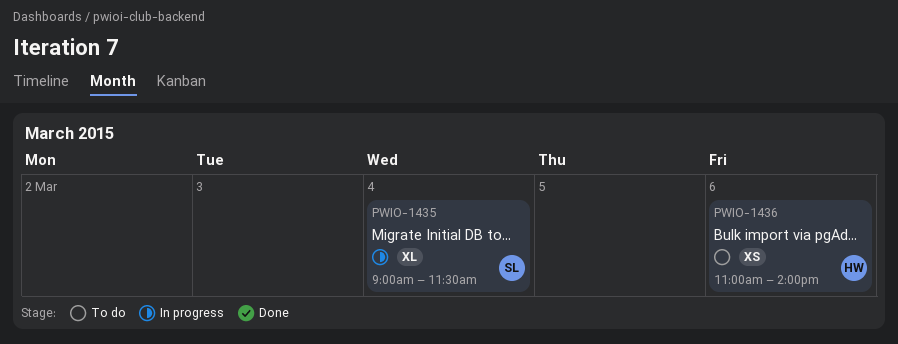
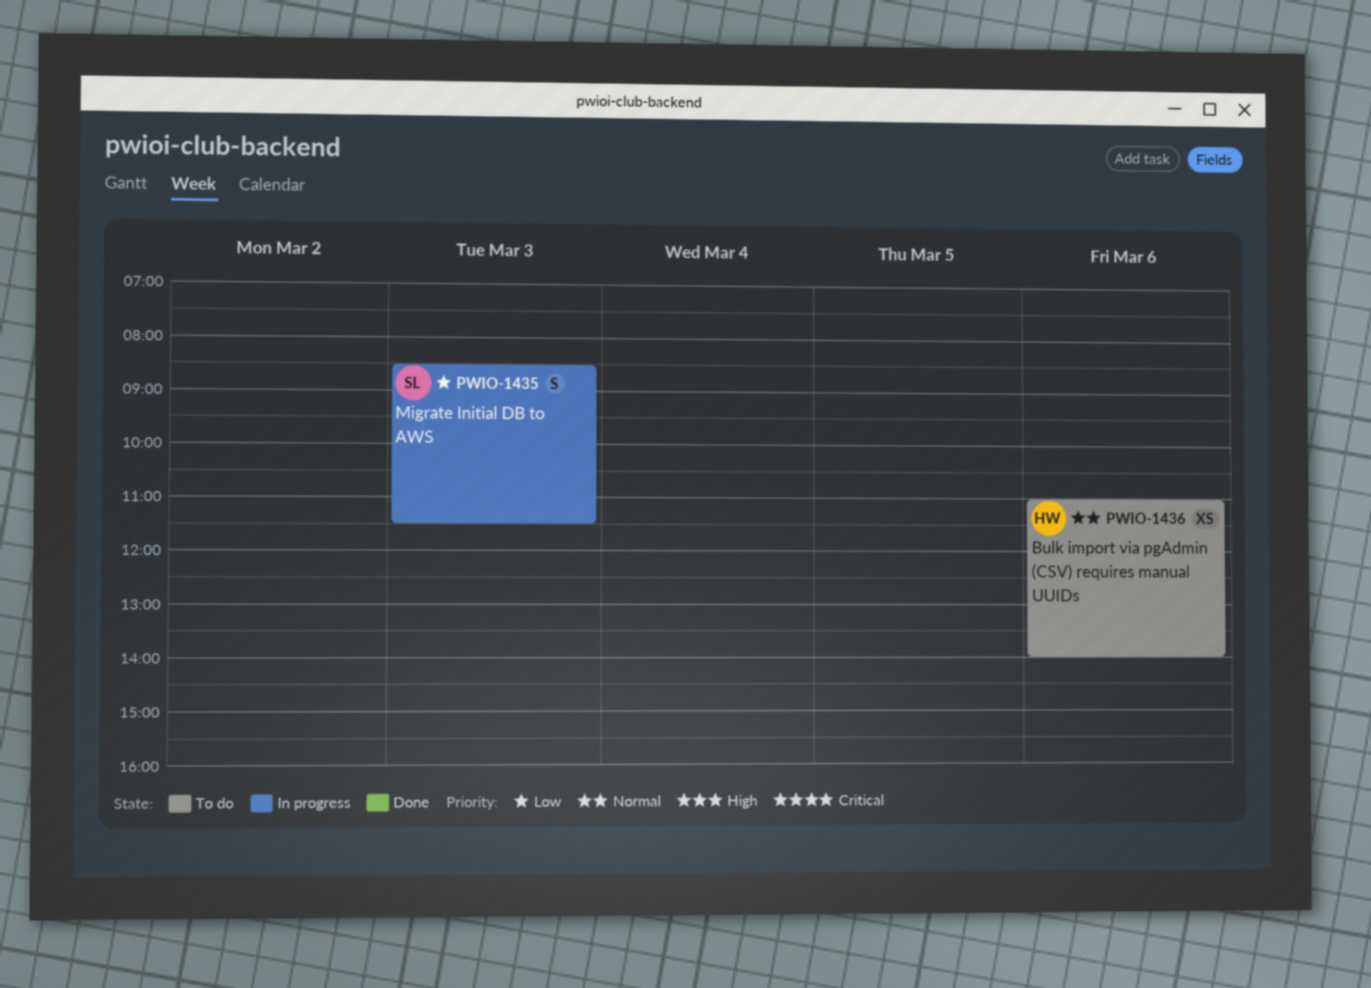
PWIO-1435, estimate: XL -> S
PWIO-1435, day: Mar 4 -> Mar 3
PWIO-1435, begins: 09:00 -> 08:30

